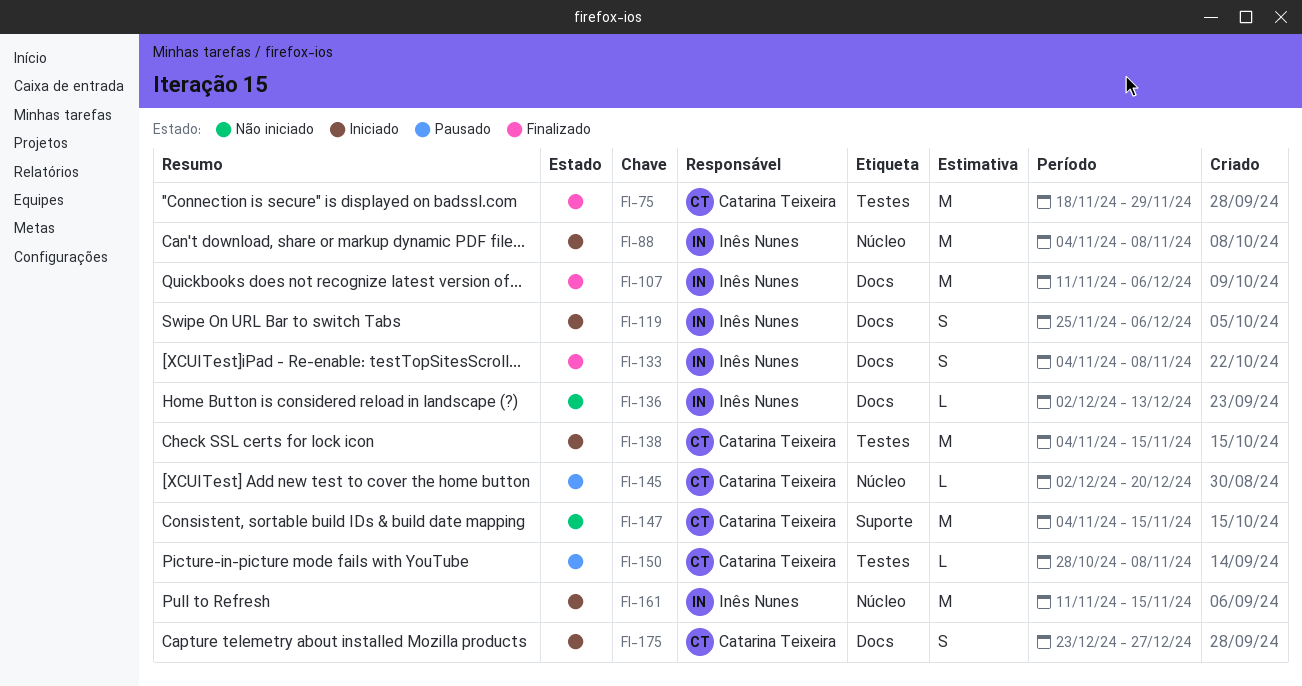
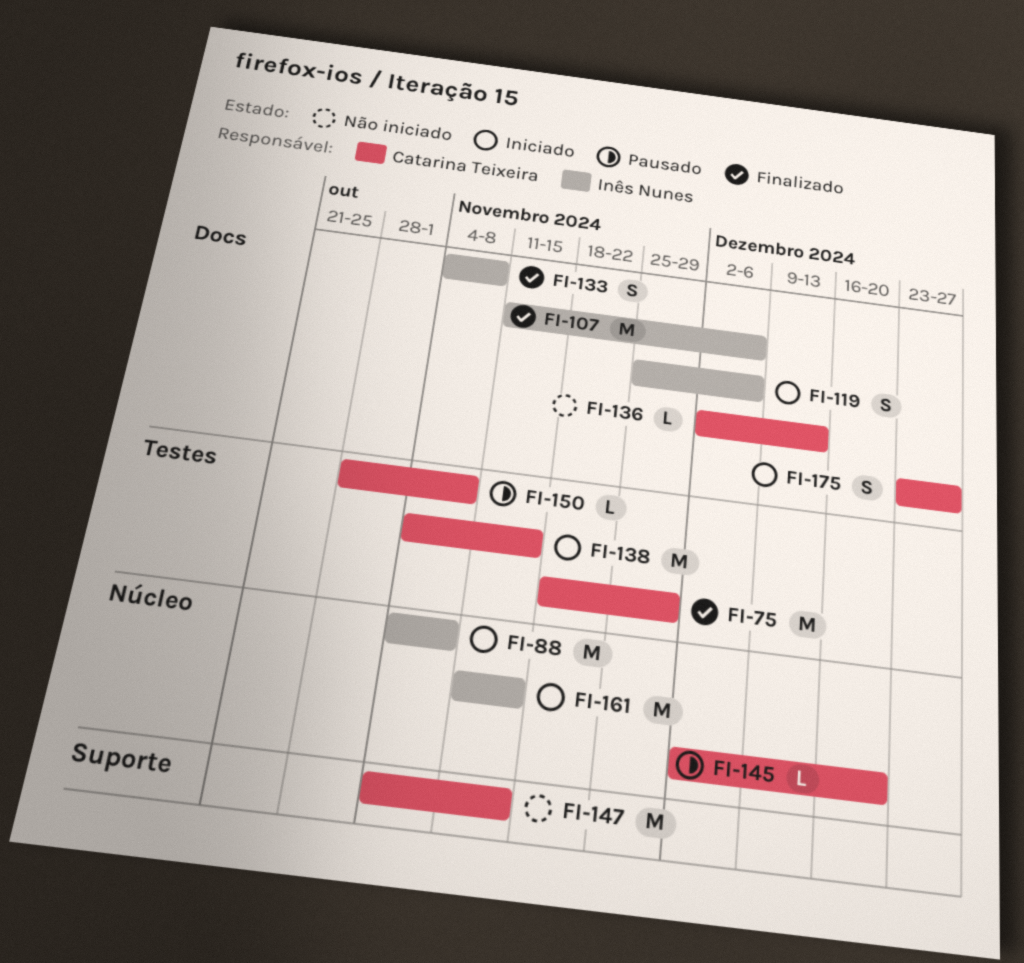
FI-136, owner: Inês Nunes -> Catarina Teixeira

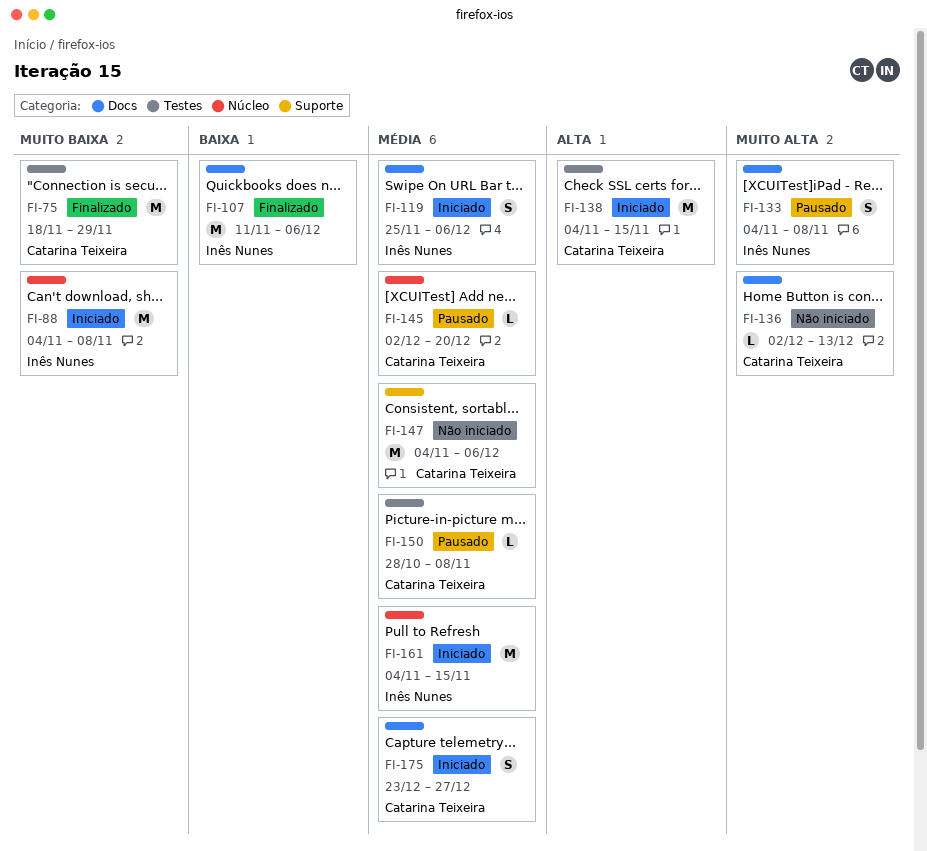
FI-133, status: Finalizado -> Pausado
FI-147, due: Nov 15 -> Dec 6
FI-161, start: Nov 11 -> Nov 4

